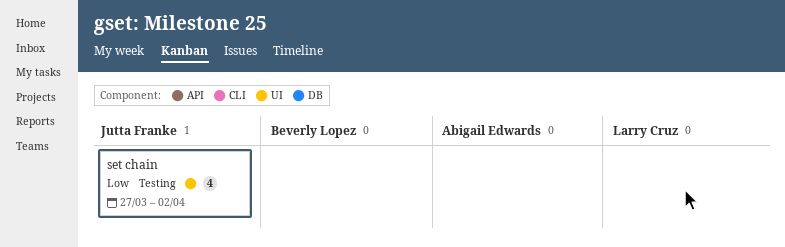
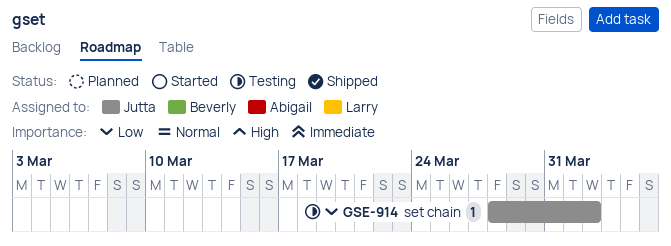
set chain, estimate: 4 -> 1
set chain, start: Mar 27 -> Mar 28

